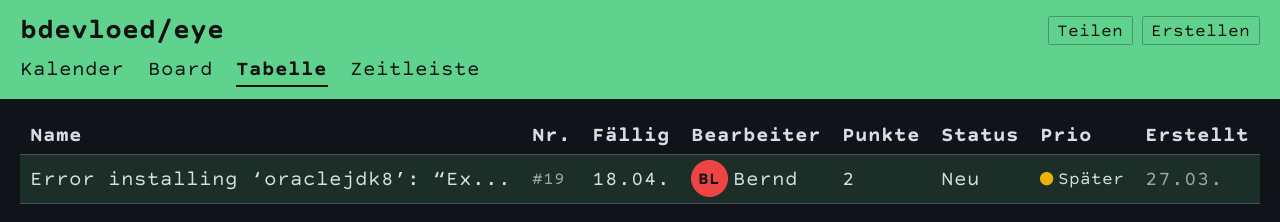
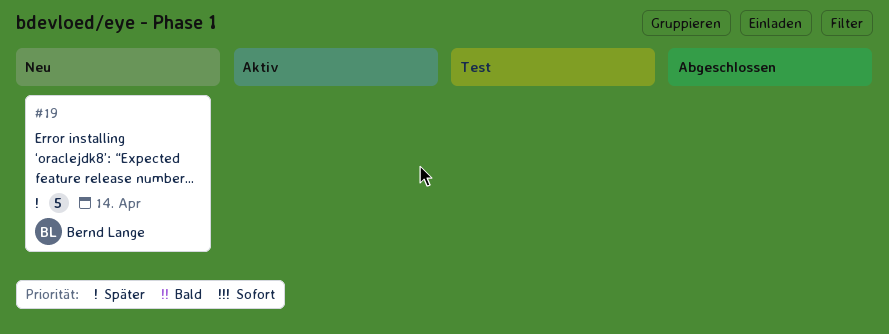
#19, estimate: 2 -> 5
#19, due: Apr 18 -> Apr 14

